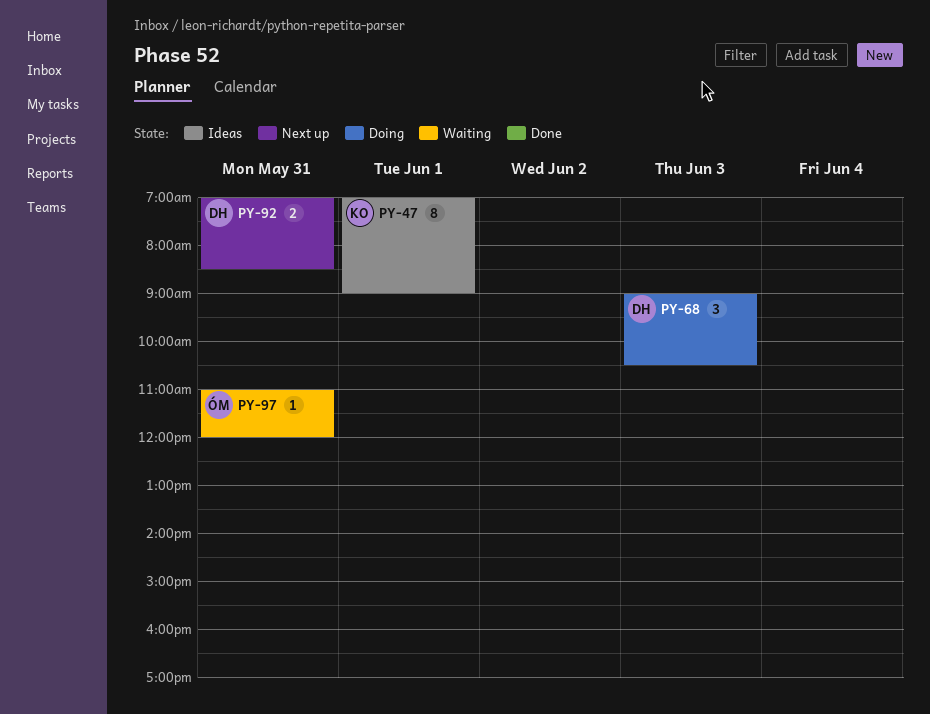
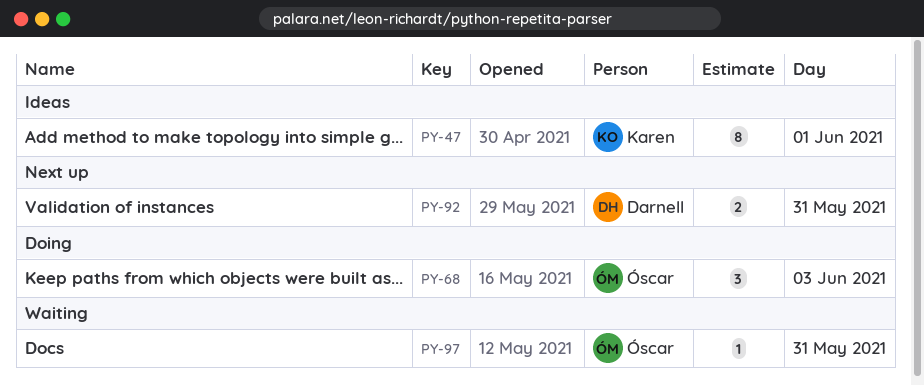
PY-68, owner: Darnell -> Óscar

